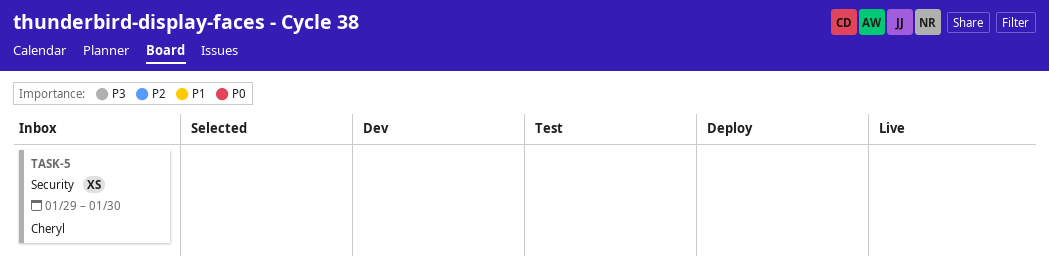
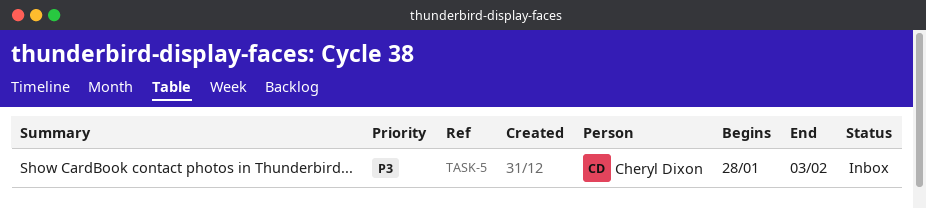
TASK-5, start: Jan 29 -> Jan 28
TASK-5, due: Jan 30 -> Feb 3

